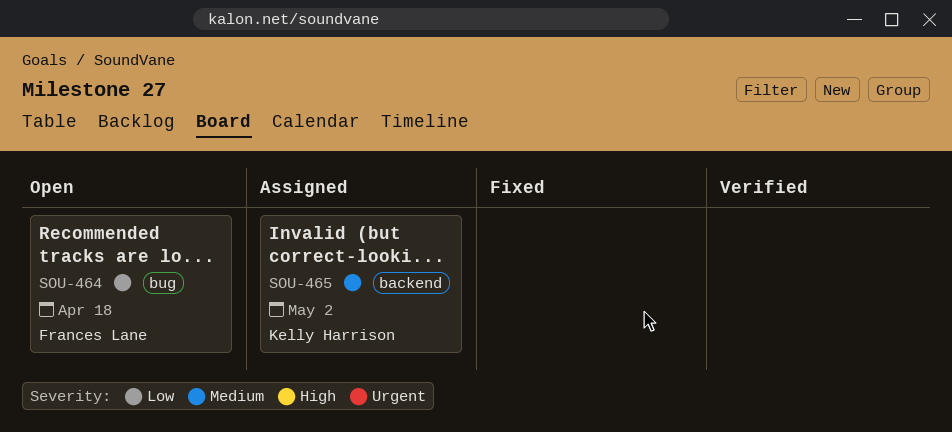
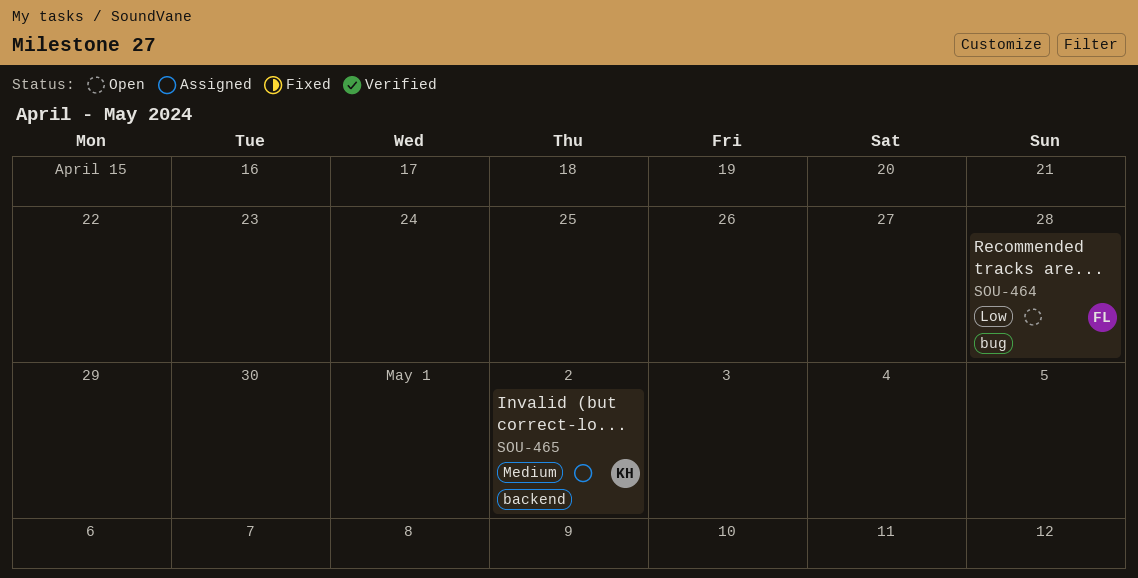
SOU-464, due: Apr 18 -> Apr 28

